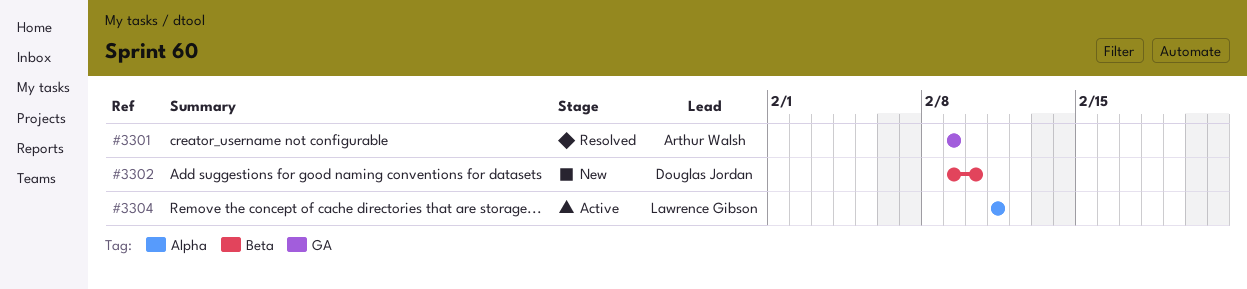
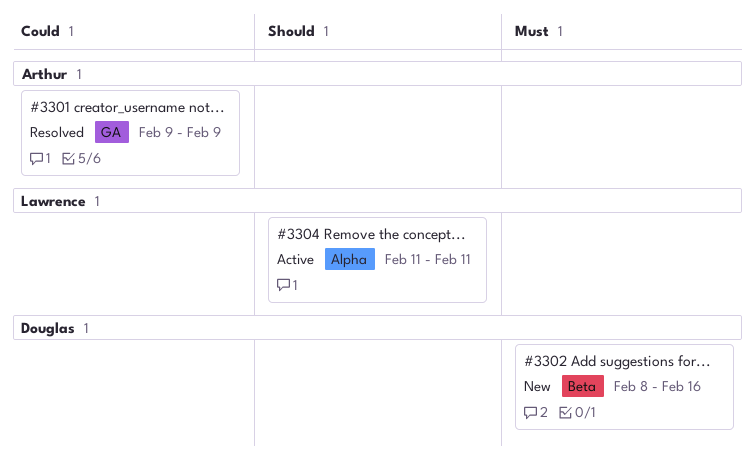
#3302, start: Feb 9 -> Feb 8
#3302, due: Feb 10 -> Feb 16

